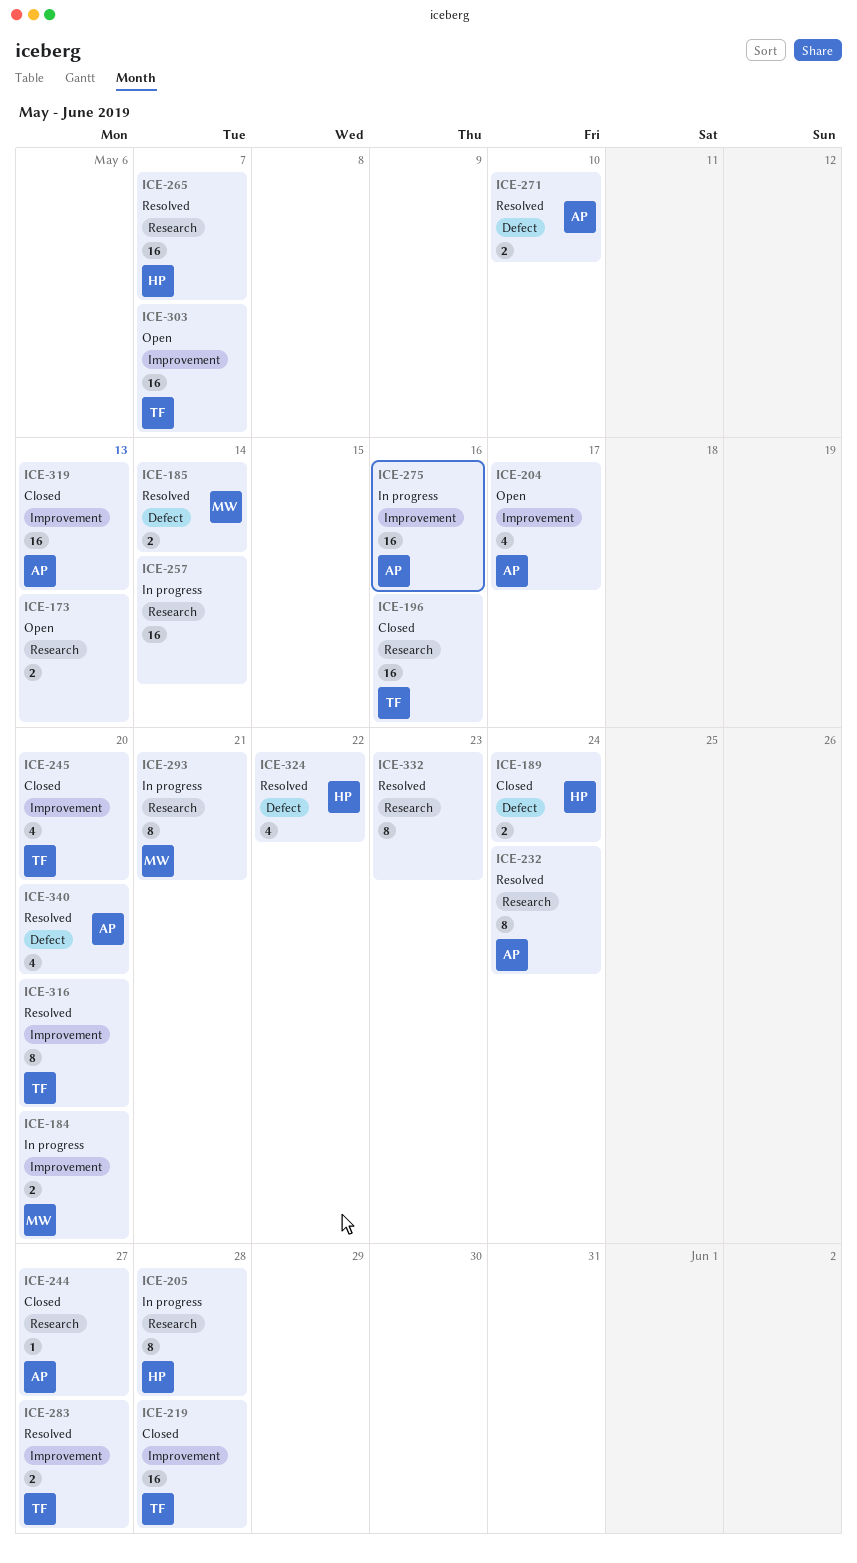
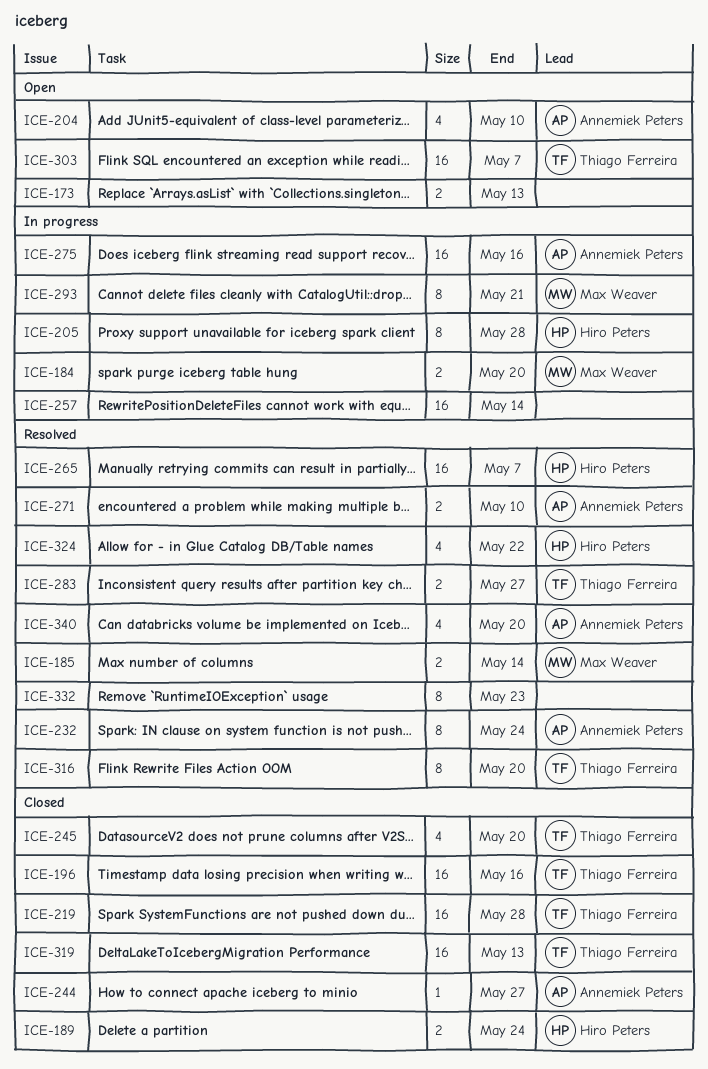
ICE-204, due: May 17 -> May 10
ICE-319, owner: Annemiek Peters -> Thiago Ferreira

